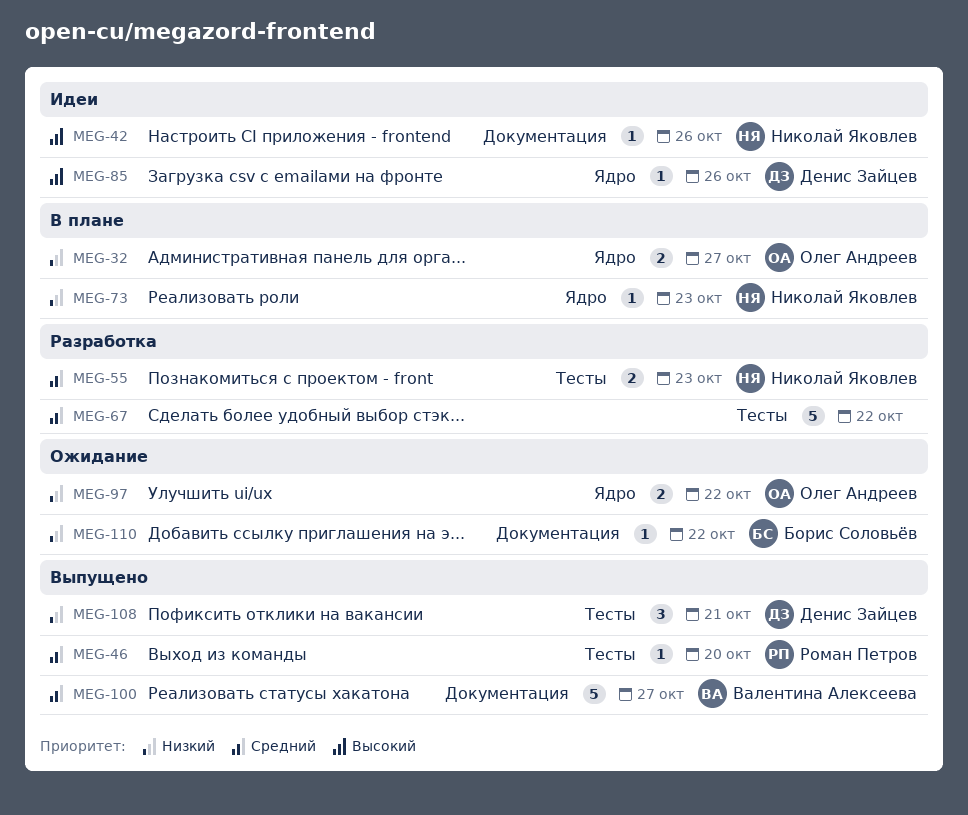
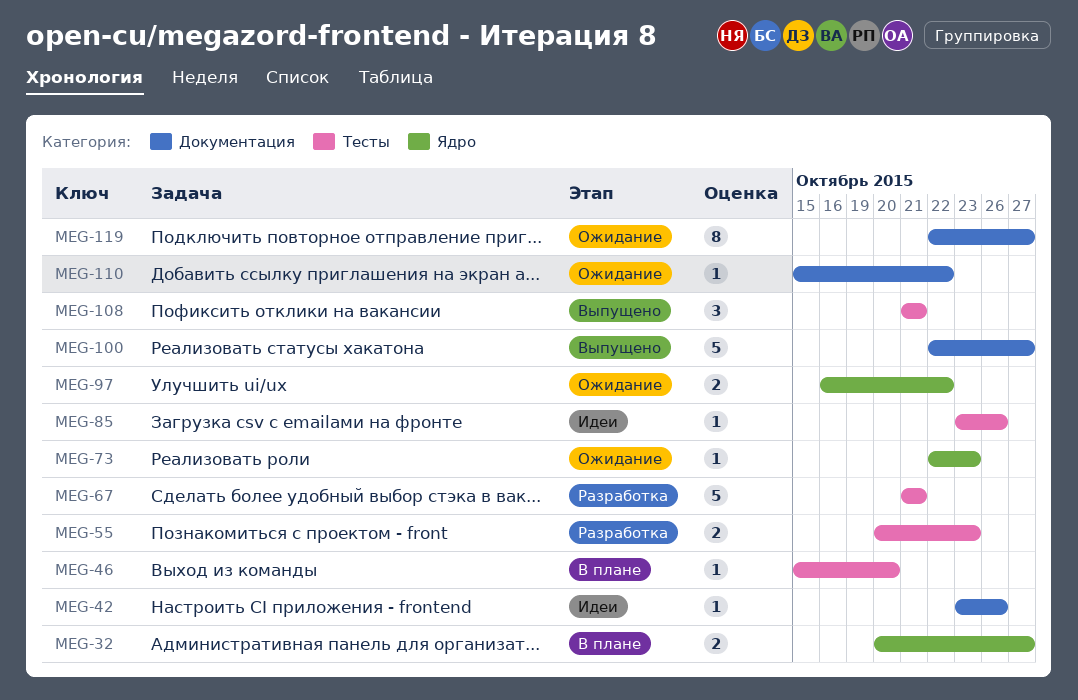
MEG-46, status: Выпущено -> В плане
MEG-67, due: Oct 22 -> Oct 21
MEG-73, status: В плане -> Ожидание
MEG-85, label: Ядро -> Тесты
MEG-119: none -> present

